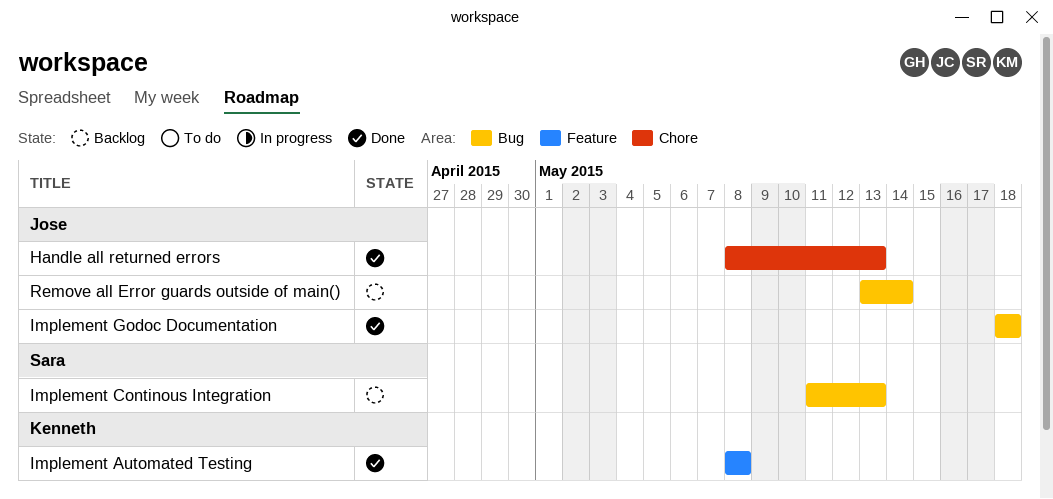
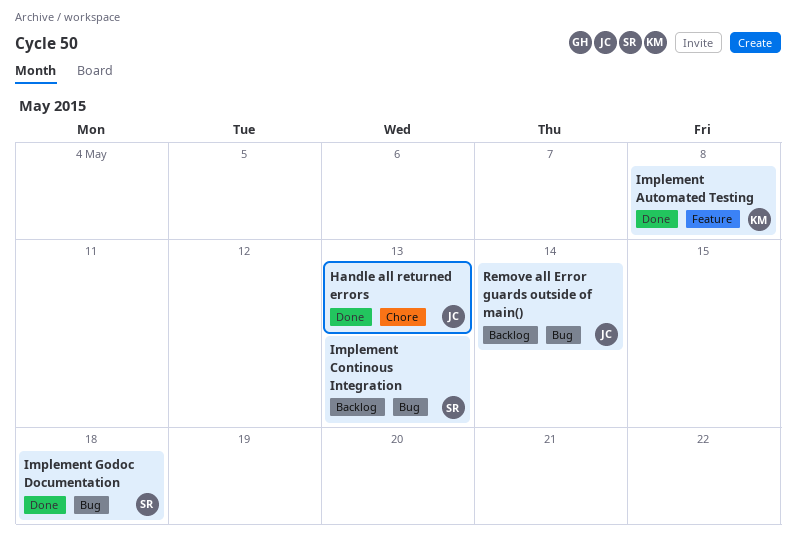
Implement Godoc Documentation, owner: Jose -> Sara

